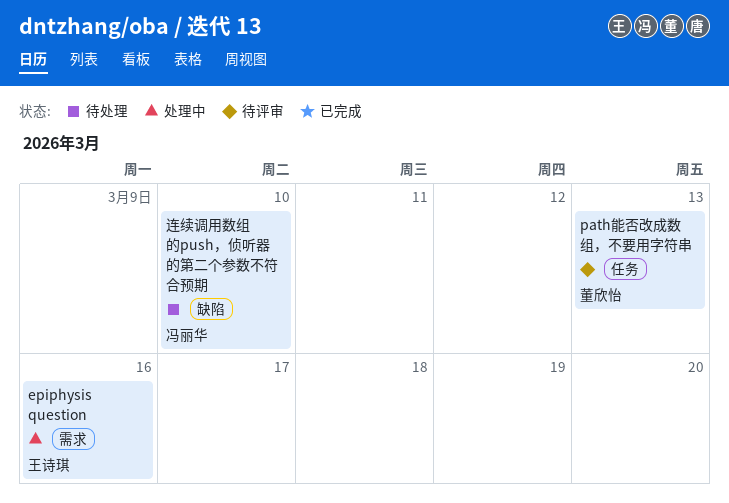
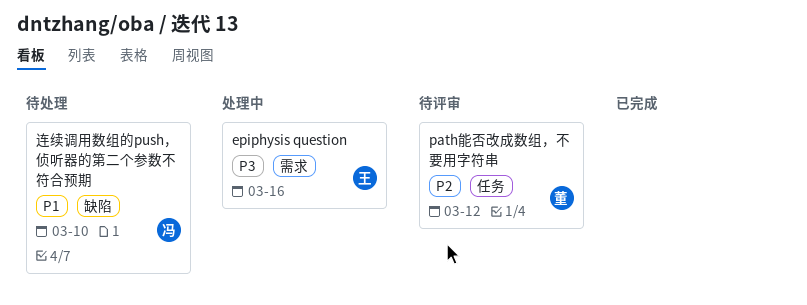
path能否改成数组，不要用字符串, due: Mar 13 -> Mar 12

